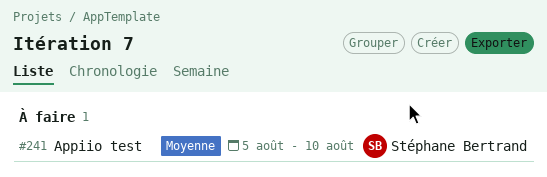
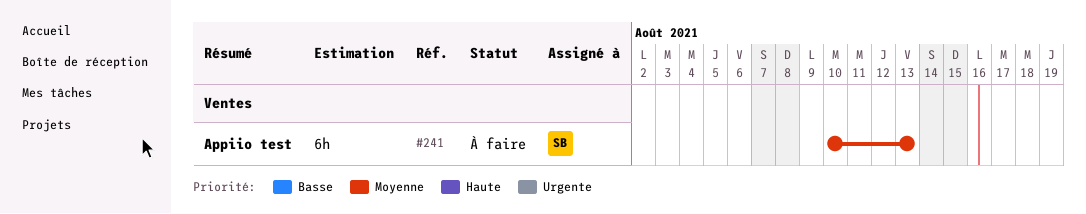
#241, start: Aug 5 -> Aug 10
#241, due: Aug 10 -> Aug 13

